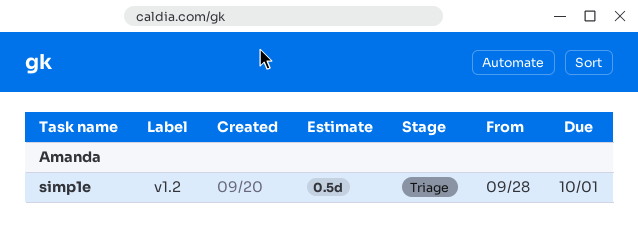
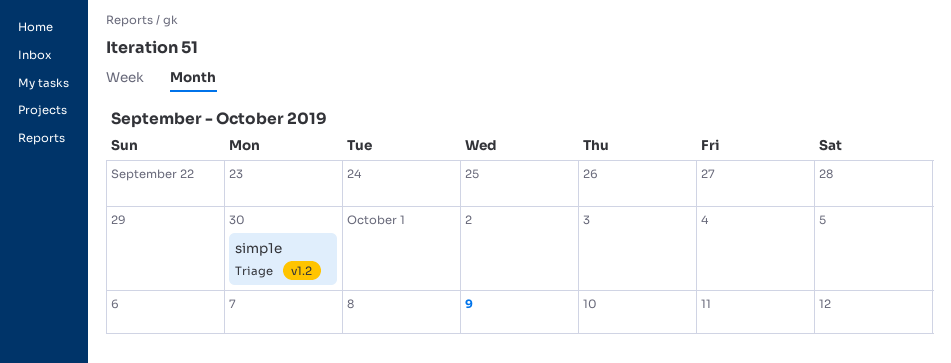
simp1e, due: Oct 1 -> Sep 30

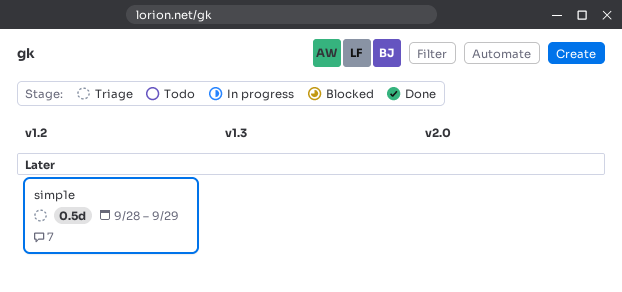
simp1e, due: Sep 30 -> Sep 29

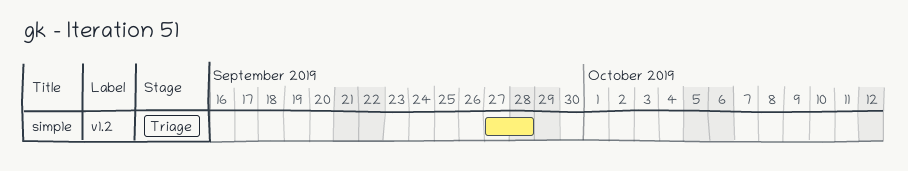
simp1e, start: Sep 28 -> Sep 27
simp1e, due: Sep 29 -> Sep 28

